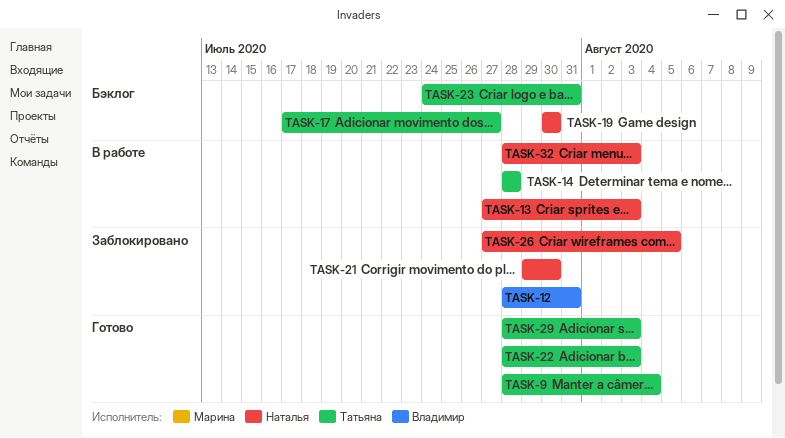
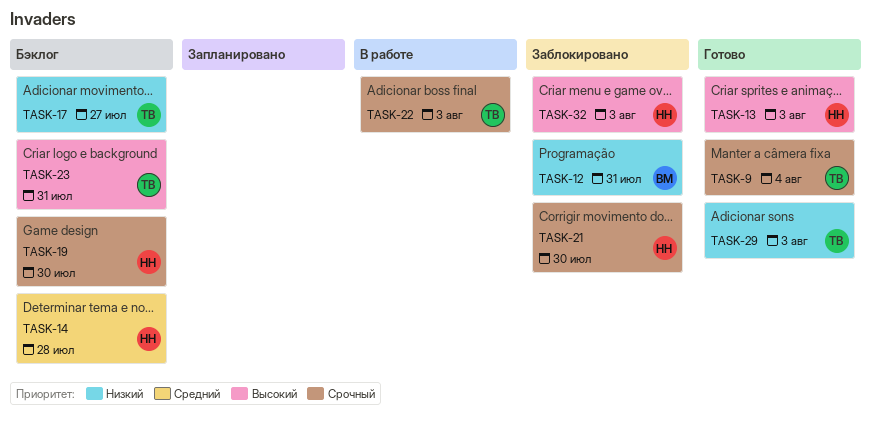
TASK-13, status: В работе -> Готово
TASK-14, status: В работе -> Бэклог
TASK-14, owner: Татьяна -> Наталья
TASK-22, status: Готово -> В работе
TASK-26: present -> none
TASK-32, status: В работе -> Заблокировано

